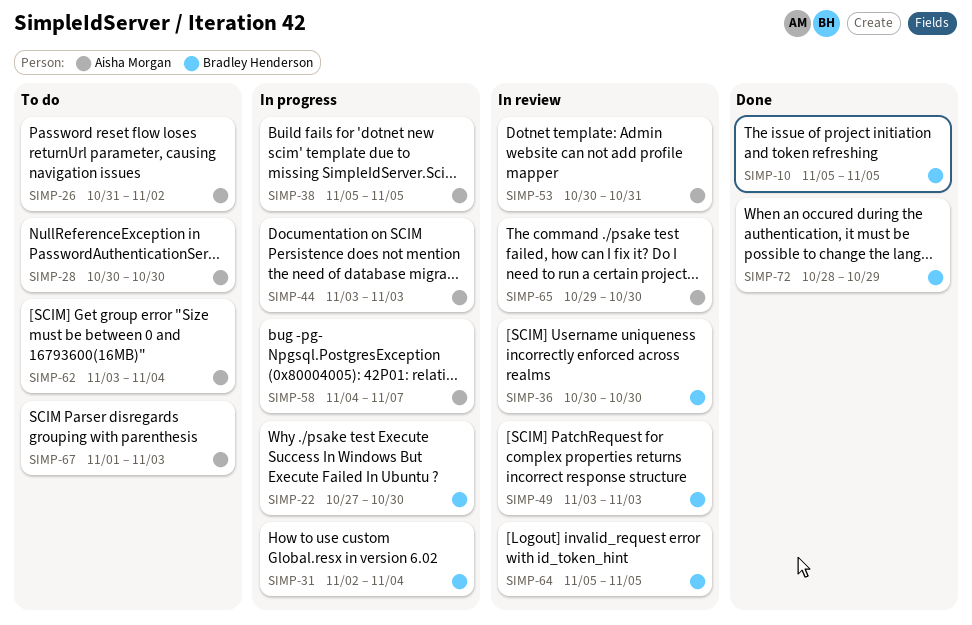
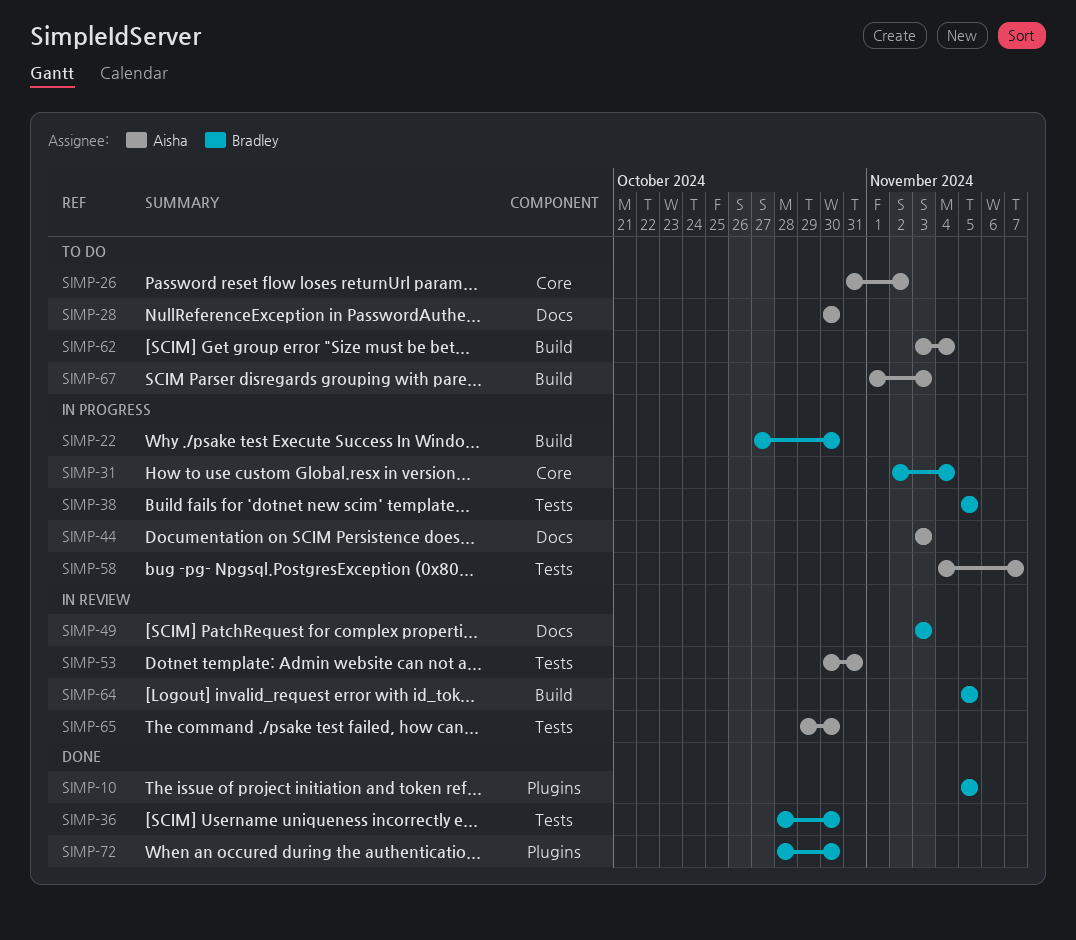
SIMP-36, status: In review -> Done
SIMP-36, start: Oct 30 -> Oct 28
SIMP-38, owner: Aisha Morgan -> Bradley Henderson
SIMP-72, due: Oct 29 -> Oct 30

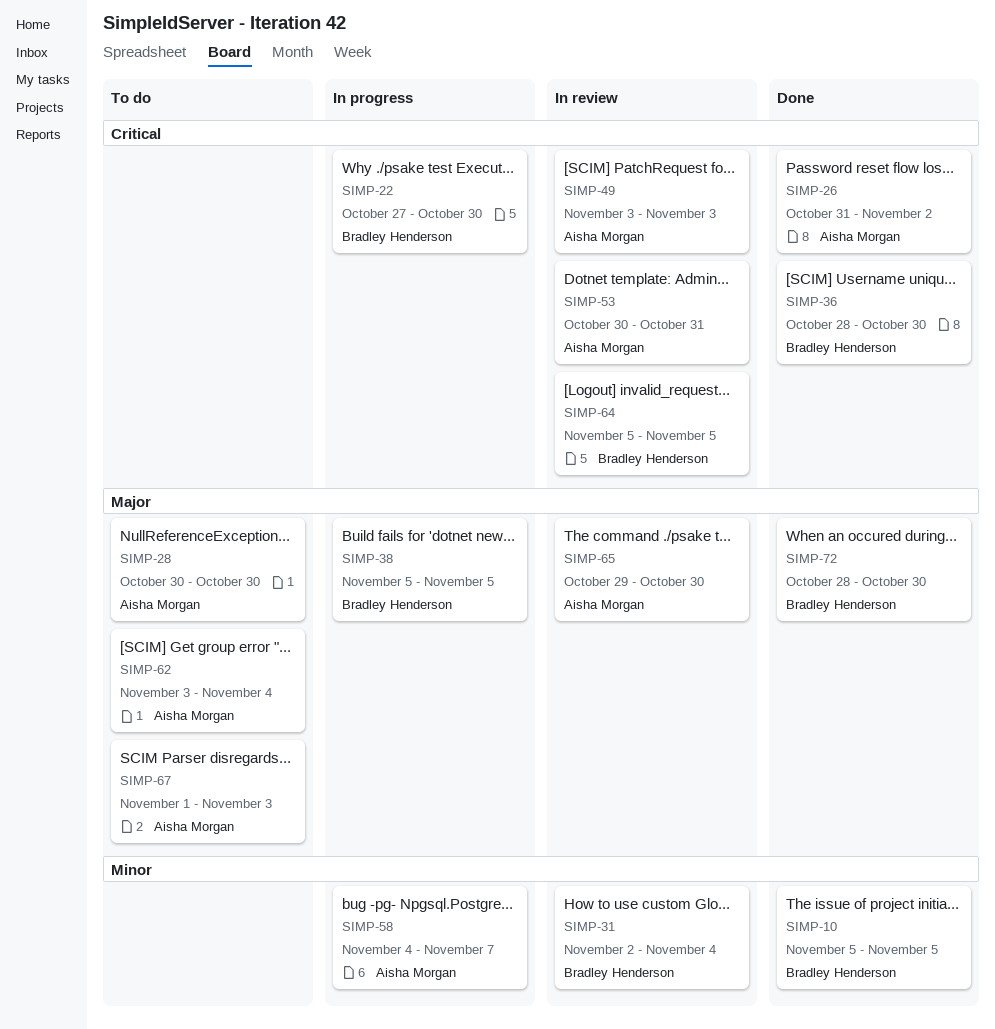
SIMP-26, status: To do -> Done
SIMP-31, status: In progress -> In review
SIMP-44: present -> none
SIMP-49, owner: Bradley Henderson -> Aisha Morgan

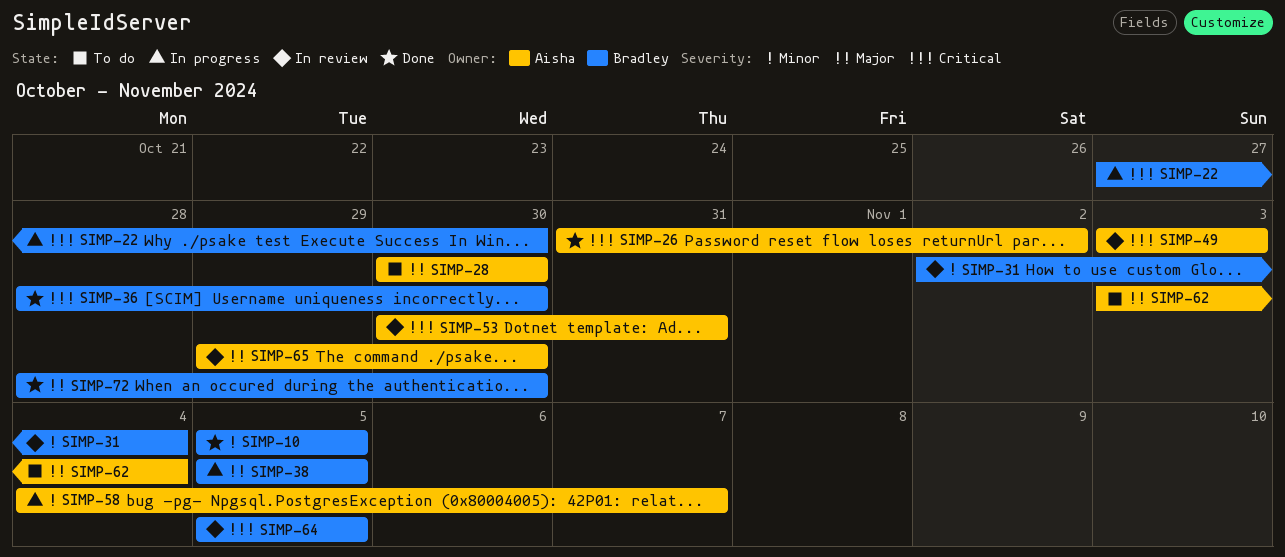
SIMP-67: present -> none

